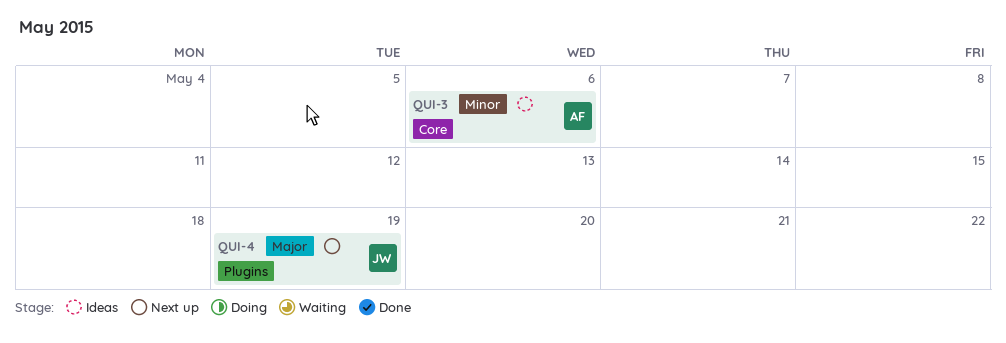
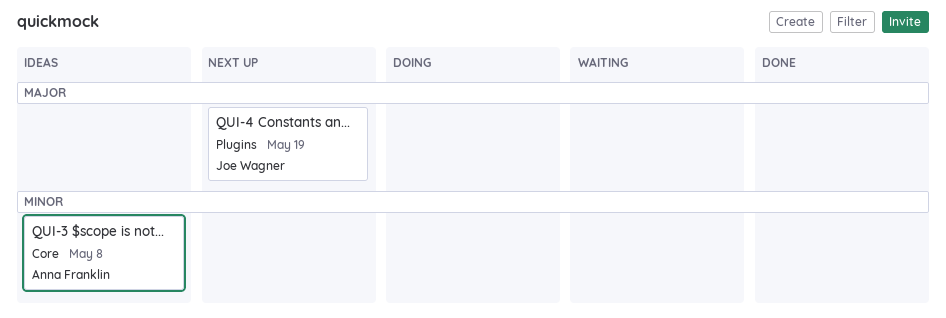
QUI-3, due: May 6 -> May 8

